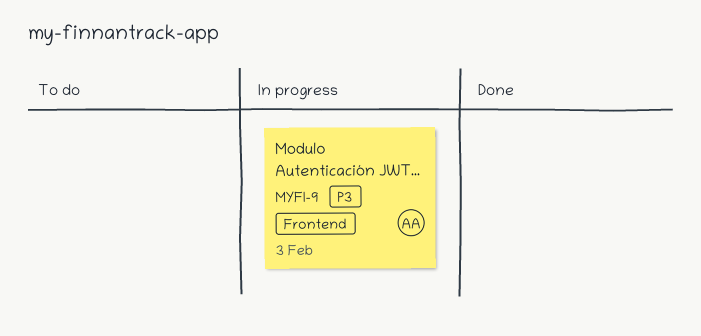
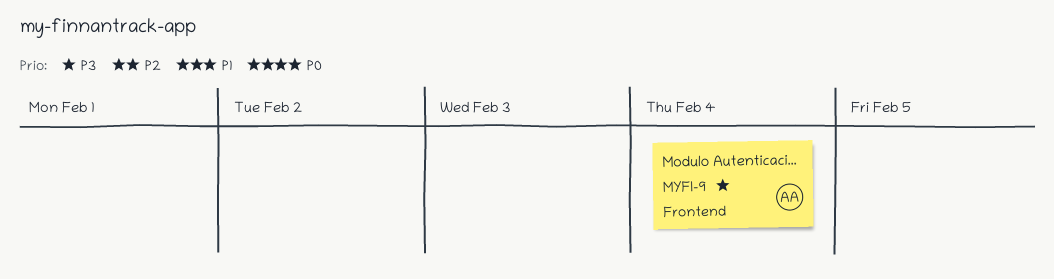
MYFI-9, due: Feb 3 -> Feb 4

